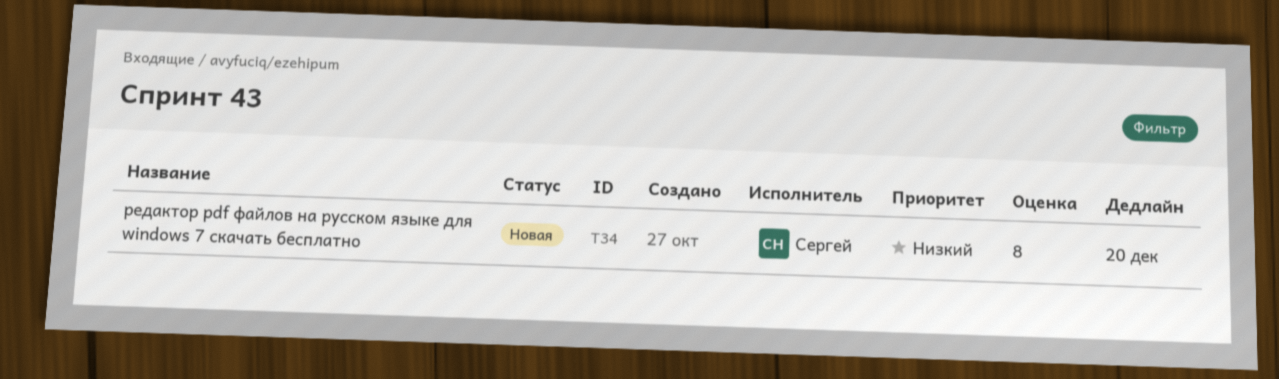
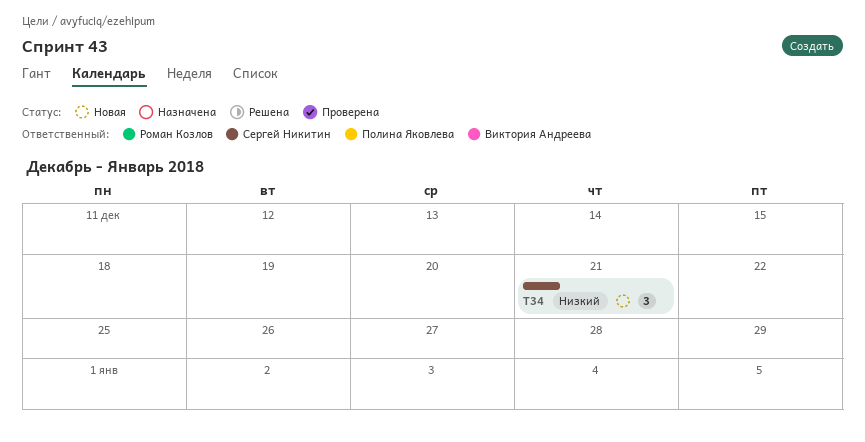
T34, estimate: 8 -> 3
T34, due: Dec 20 -> Dec 21

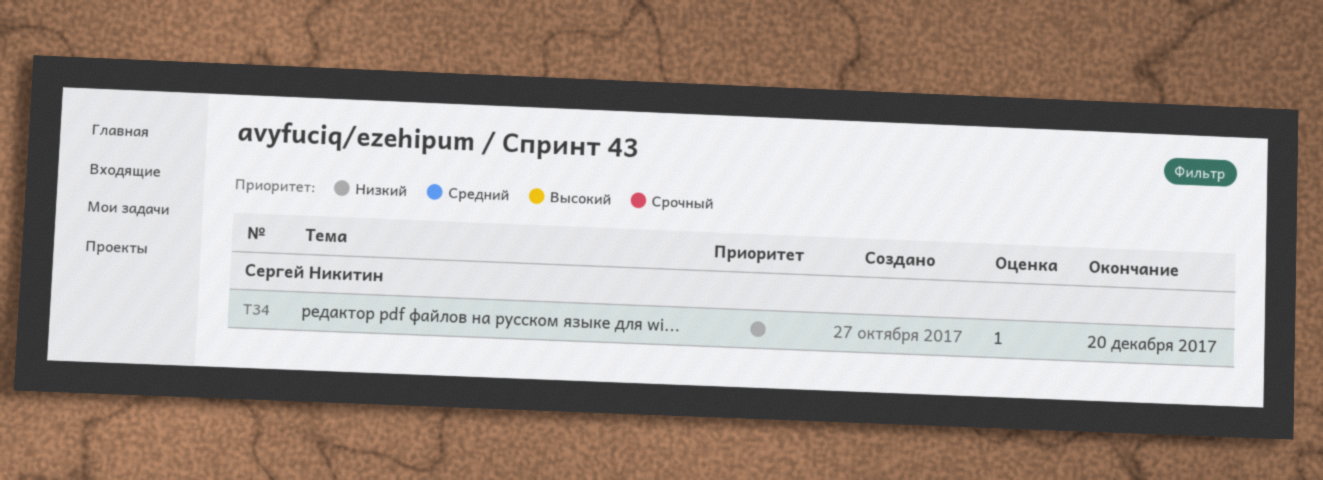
T34, estimate: 3 -> 1
T34, due: Dec 21 -> Dec 20

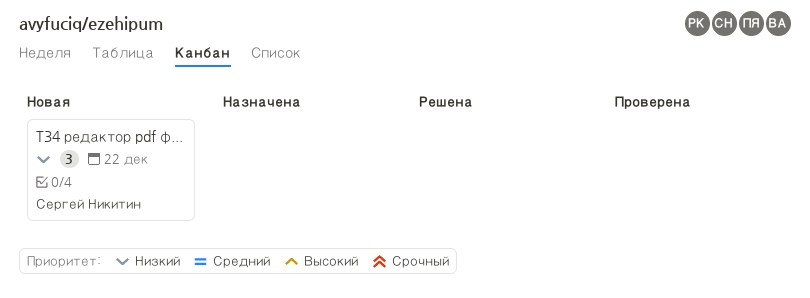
T34, estimate: 1 -> 3
T34, due: Dec 20 -> Dec 22

